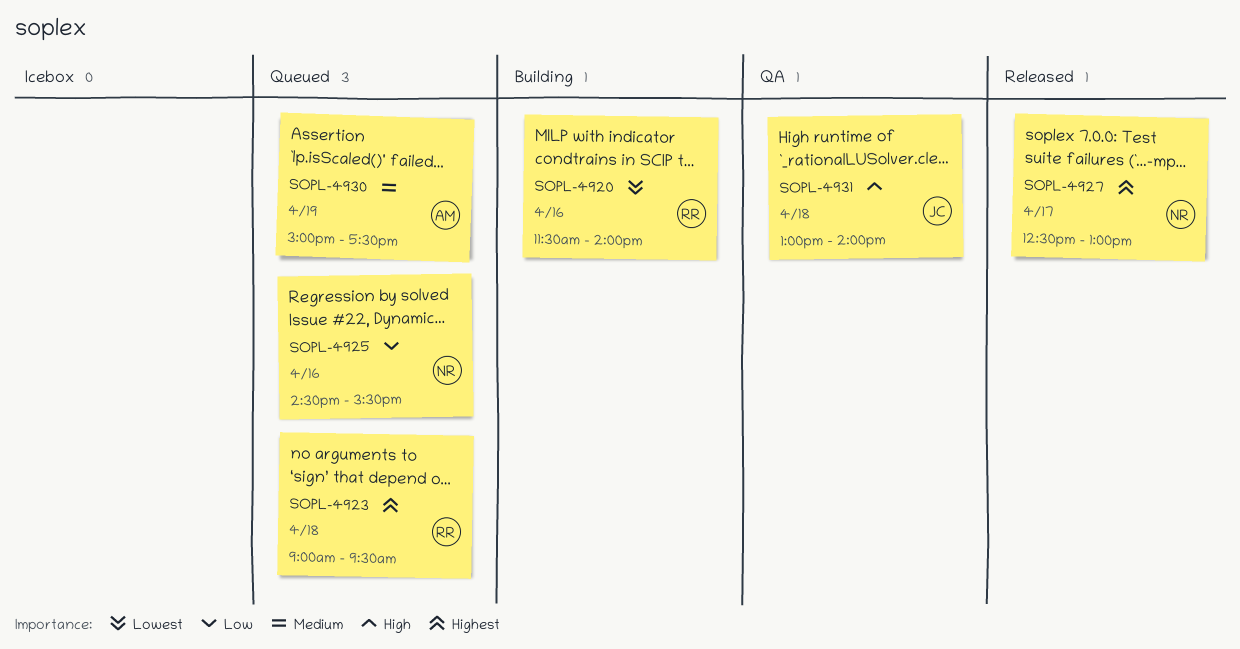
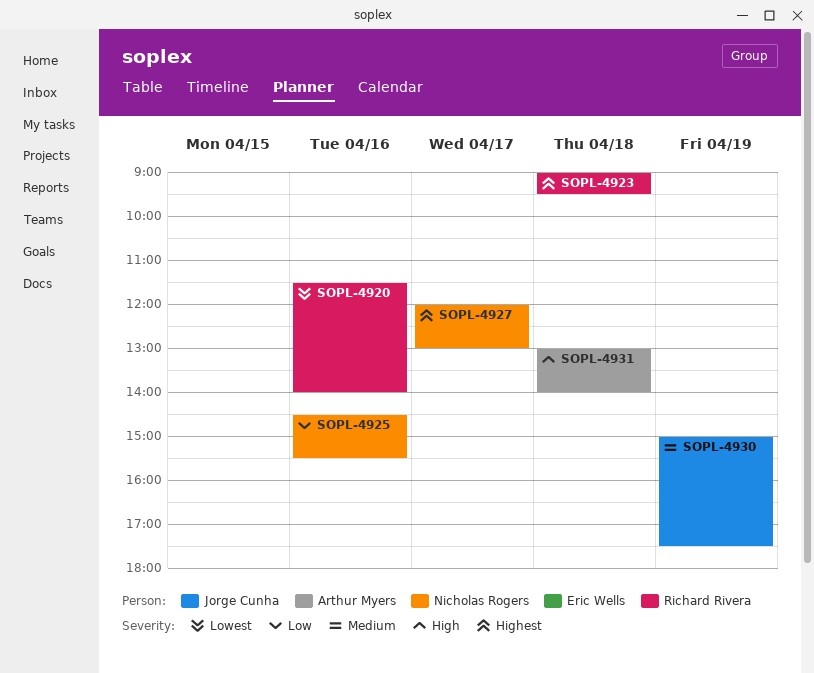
SOPL-4927, begins: 12:30 -> 12:00
SOPL-4930, owner: Arthur Myers -> Jorge Cunha
SOPL-4931, owner: Jorge Cunha -> Arthur Myers

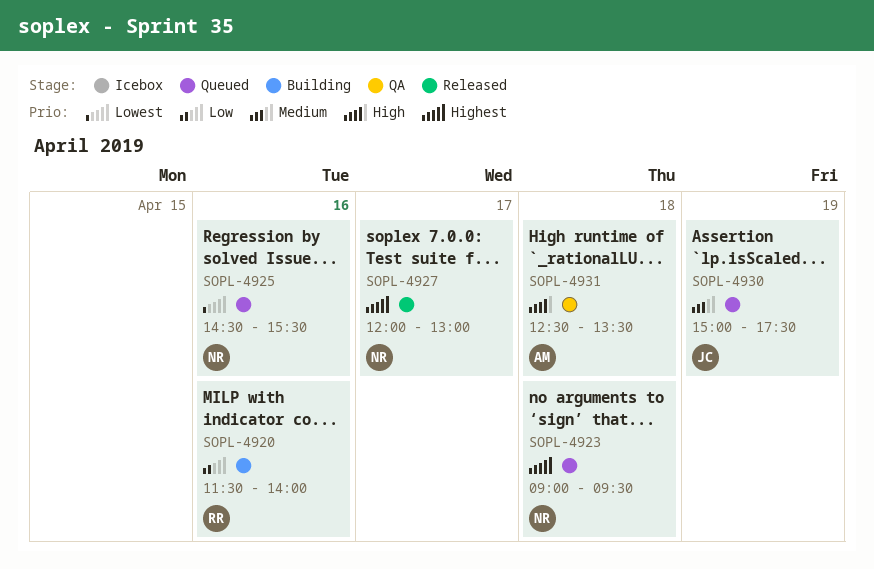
SOPL-4920, priority: Lowest -> Low
SOPL-4923, owner: Richard Rivera -> Nicholas Rogers
SOPL-4925, priority: Low -> Lowest
SOPL-4931, begins: 13:00 -> 12:30
SOPL-4931, ends: 14:00 -> 13:30

